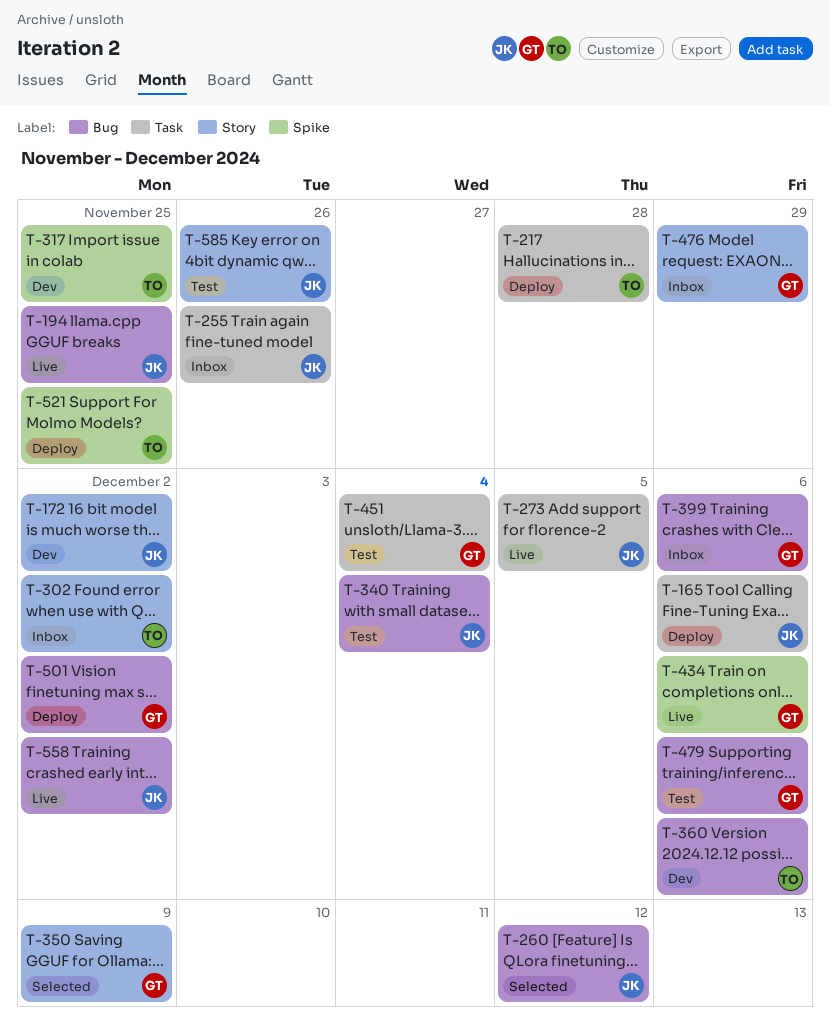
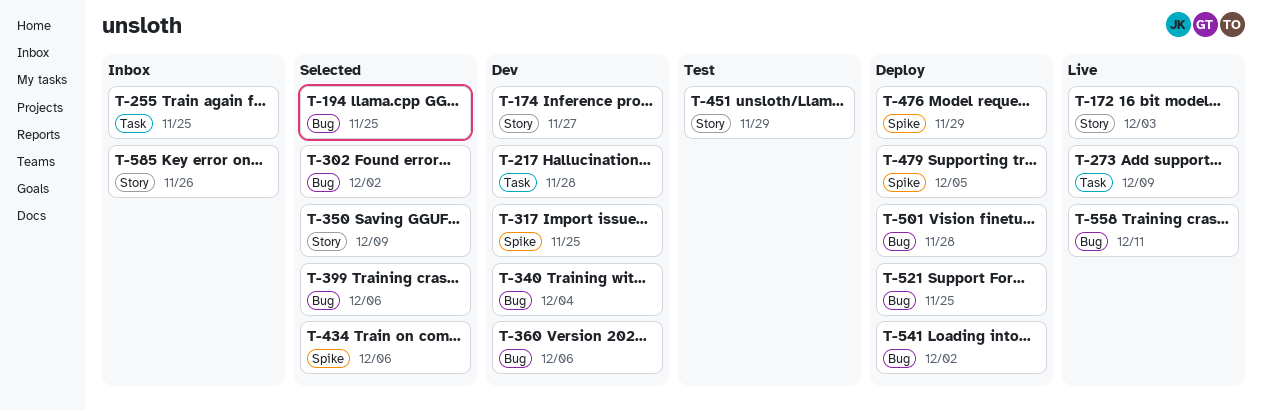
T-165: present -> none
T-172, status: Dev -> Live
T-172, due: Dec 2 -> Dec 3
T-174: none -> present
T-194, status: Live -> Selected
T-217, status: Deploy -> Dev
T-255, due: Nov 26 -> Nov 25
T-260: present -> none
T-273, due: Dec 5 -> Dec 9
T-302, status: Inbox -> Selected
T-302, label: Story -> Bug
T-340, status: Test -> Dev
T-399, status: Inbox -> Selected
T-434, status: Live -> Selected
T-451, label: Task -> Story
T-451, due: Dec 4 -> Nov 29
T-476, status: Inbox -> Deploy
T-476, label: Story -> Spike
T-479, status: Test -> Deploy
T-479, label: Bug -> Spike
T-479, due: Dec 6 -> Dec 5
T-501, due: Dec 2 -> Nov 28
T-521, label: Spike -> Bug
T-541: none -> present
T-558, due: Dec 2 -> Dec 11
T-585, status: Test -> Inbox

